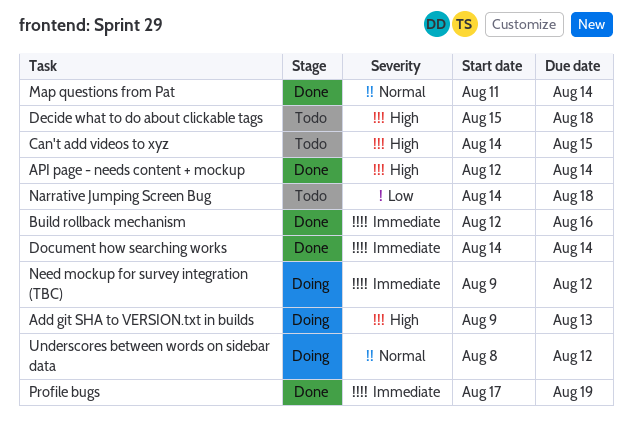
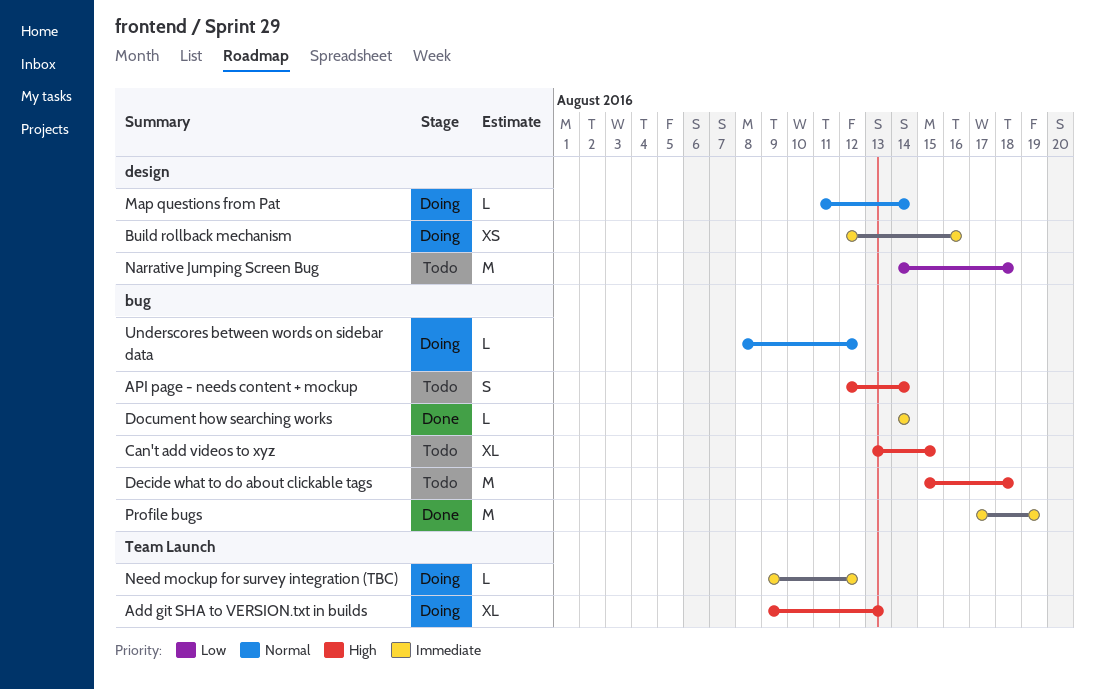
API page - needs content + mockup, status: Done -> Todo
Build rollback mechanism, status: Done -> Doing
Can't add videos to xyz, start: Aug 14 -> Aug 13
Map questions from Pat, status: Done -> Doing

